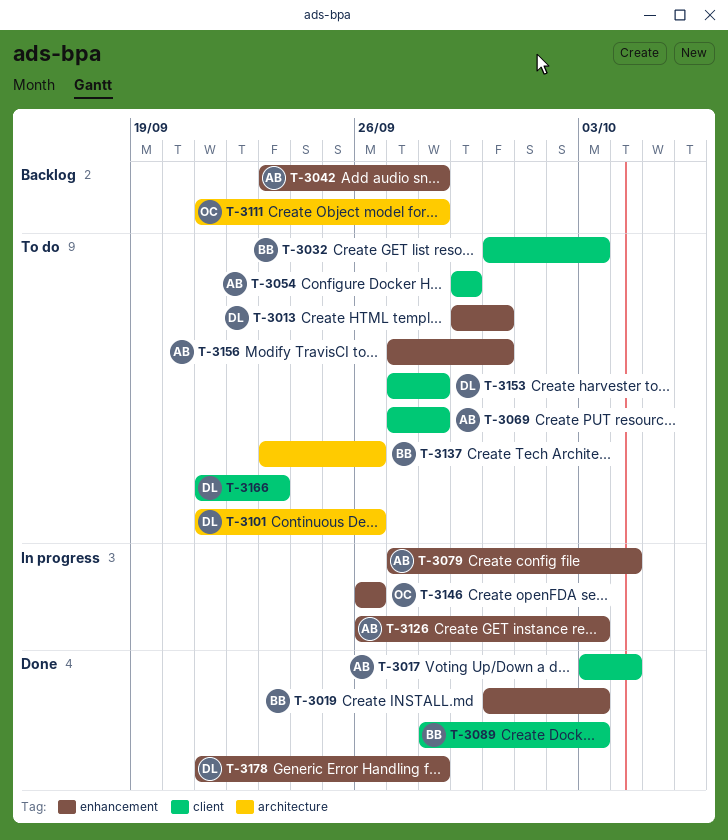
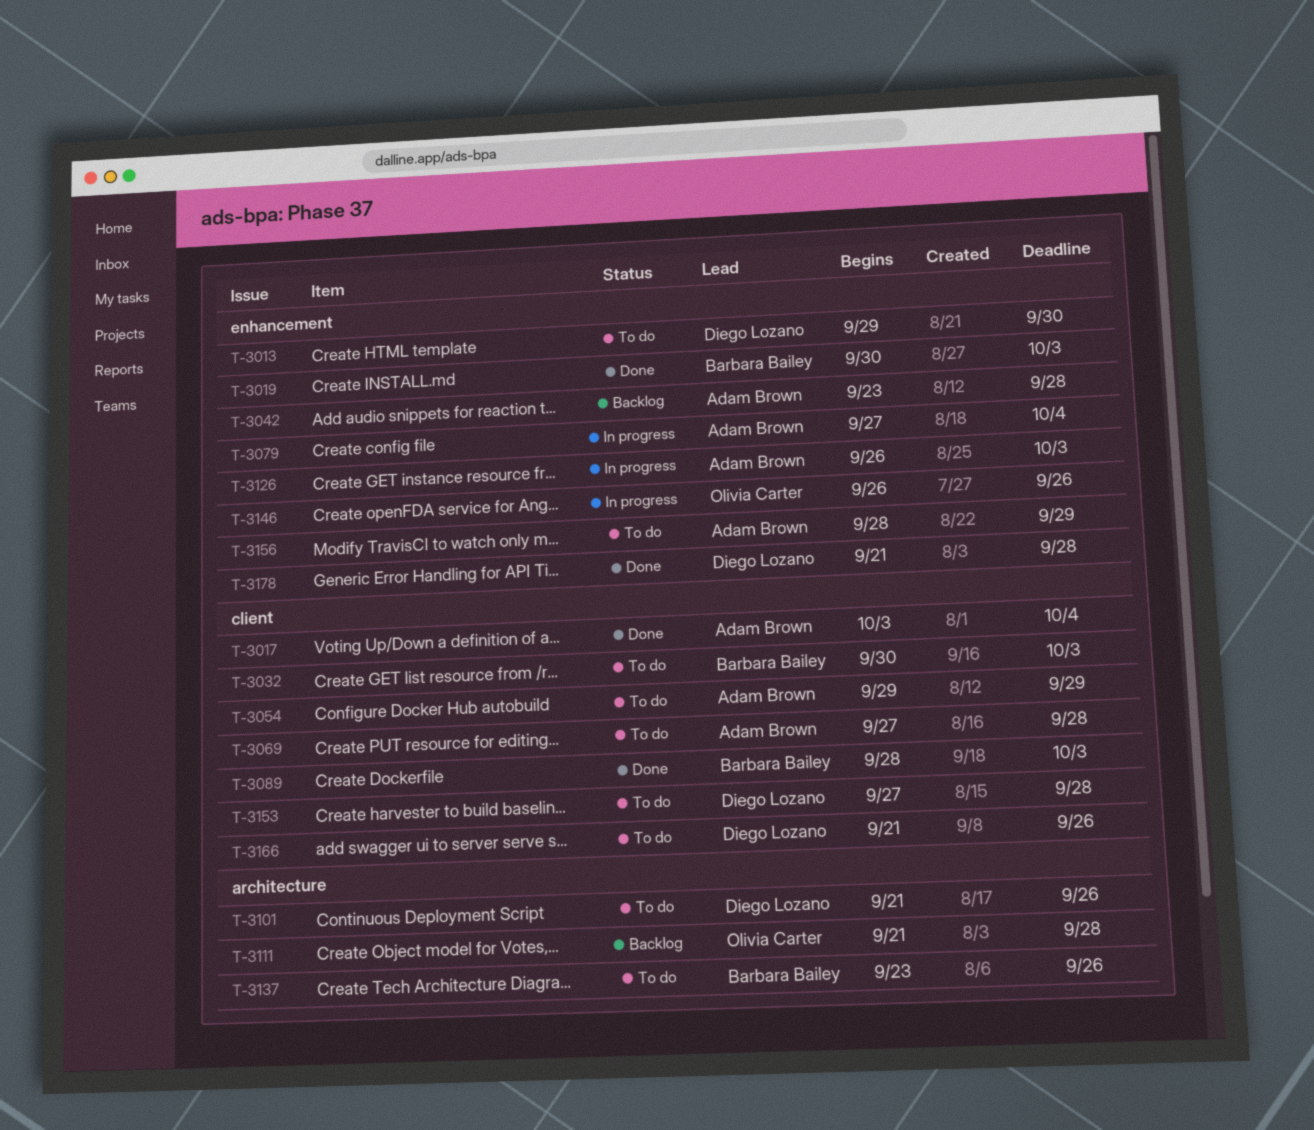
T-3156, start: Sep 27 -> Sep 28
T-3156, due: Sep 30 -> Sep 29
T-3166, due: Sep 23 -> Sep 26

